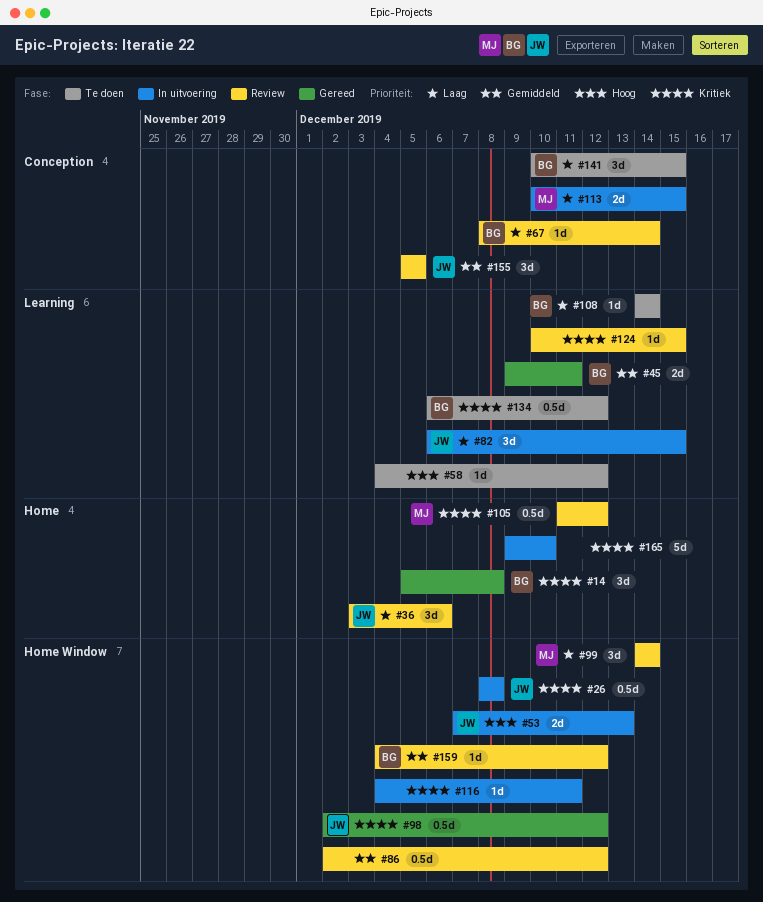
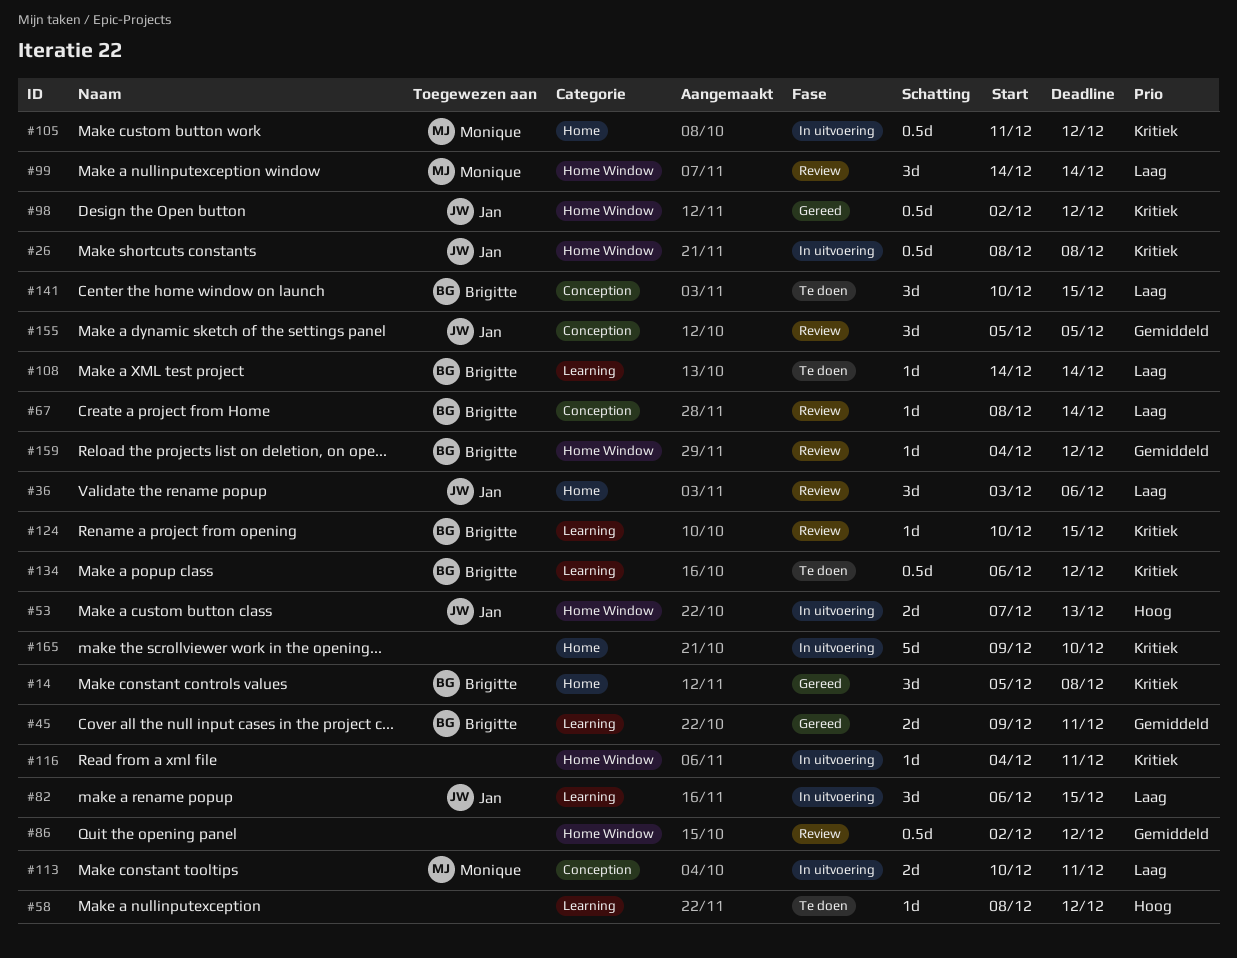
#58, start: Dec 4 -> Dec 8
#105, status: Review -> In uitvoering
#113, due: Dec 15 -> Dec 11
#124, owner: none -> Brigitte

